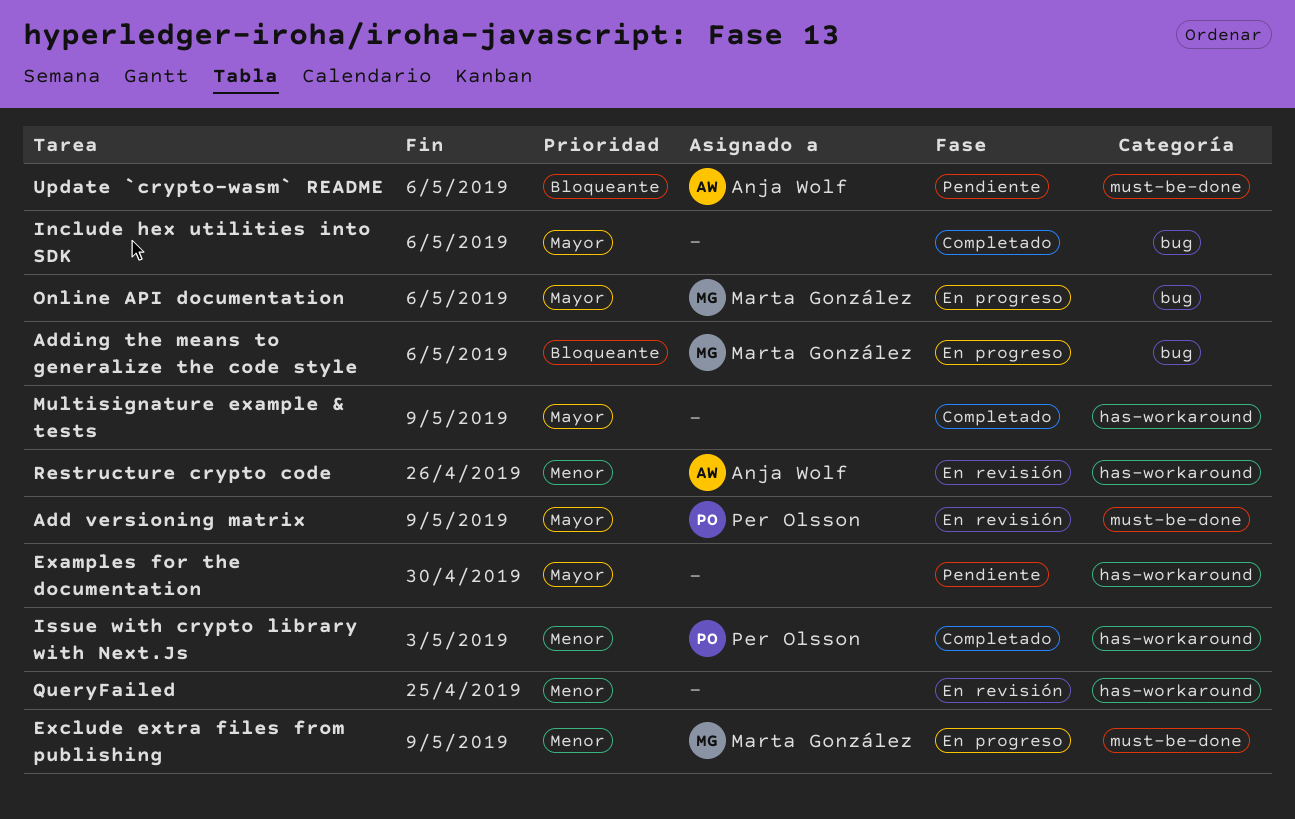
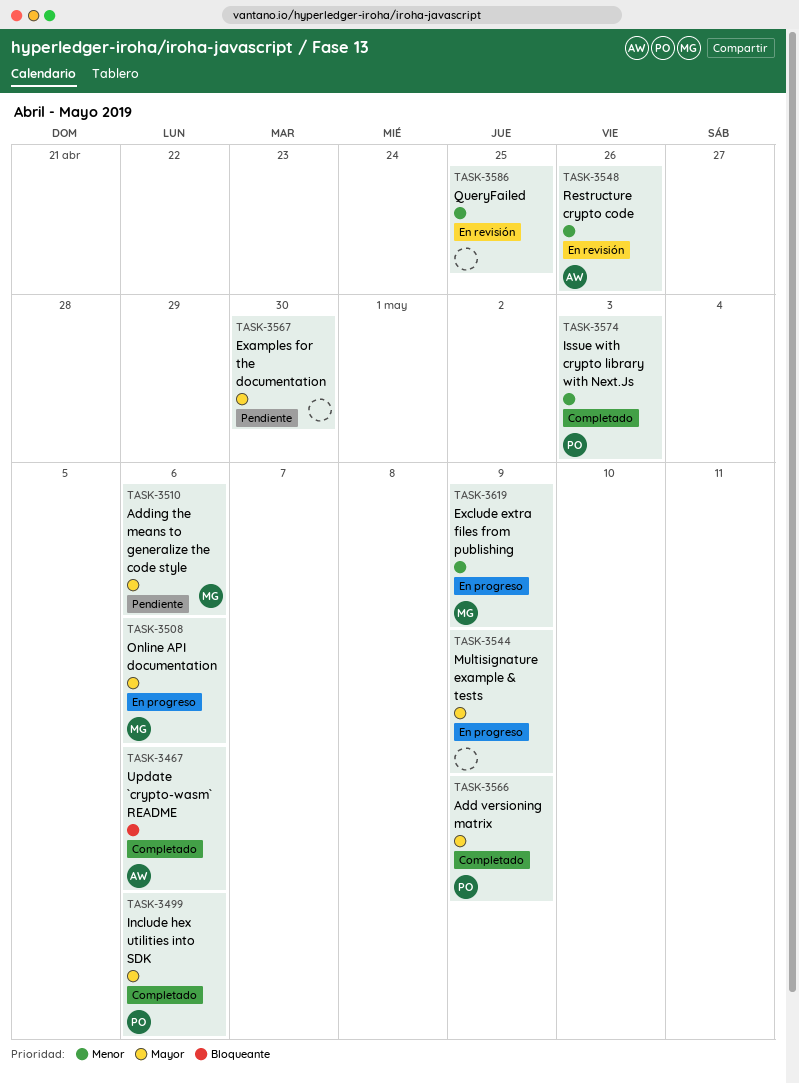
Add versioning matrix, status: En revisión -> Completado
Adding the means to generalize the code style, status: En progreso -> Pendiente
Adding the means to generalize the code style, priority: Bloqueante -> Mayor
Include hex utilities into SDK, owner: none -> Per Olsson
Multisignature example & tests, status: Completado -> En progreso
Update `crypto-wasm` README, status: Pendiente -> Completado

